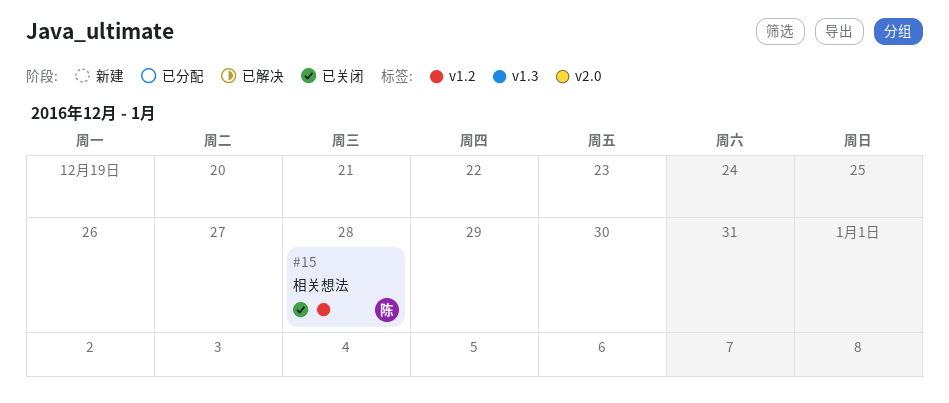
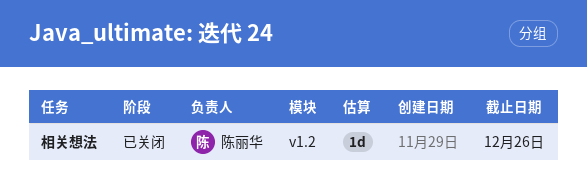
相关想法, due: Dec 28 -> Dec 26

